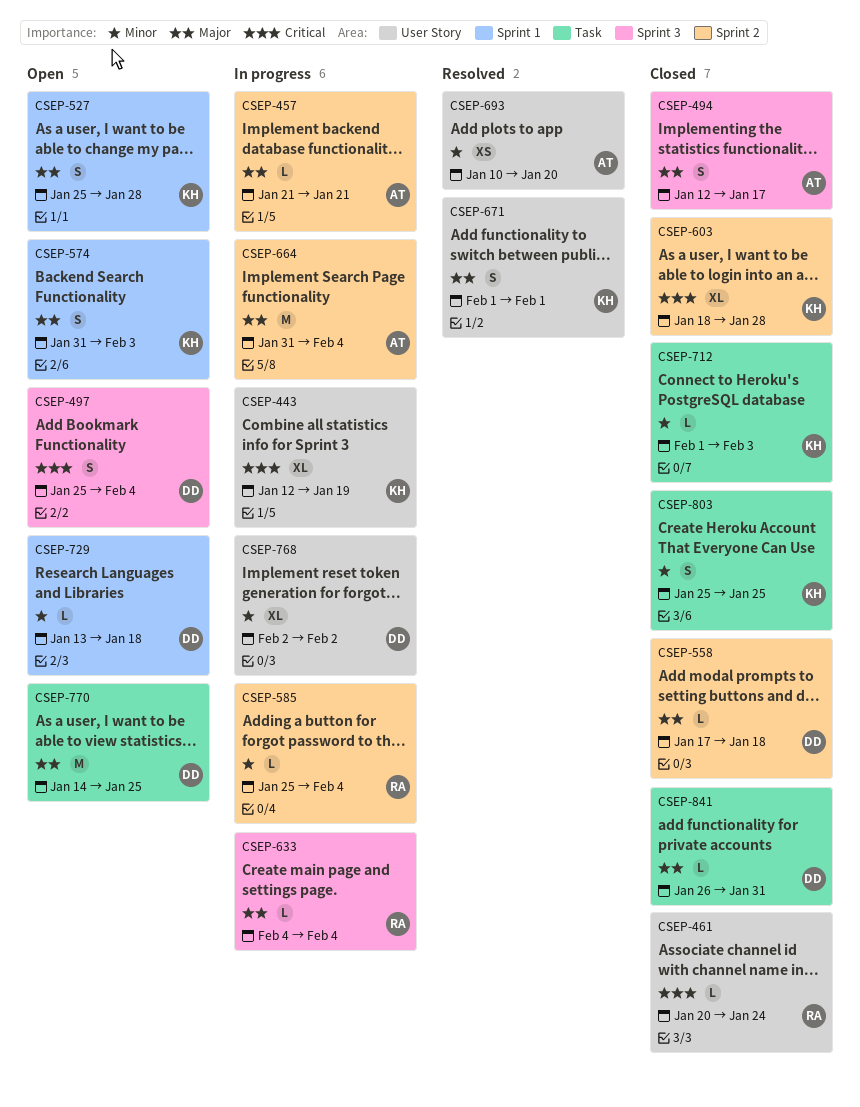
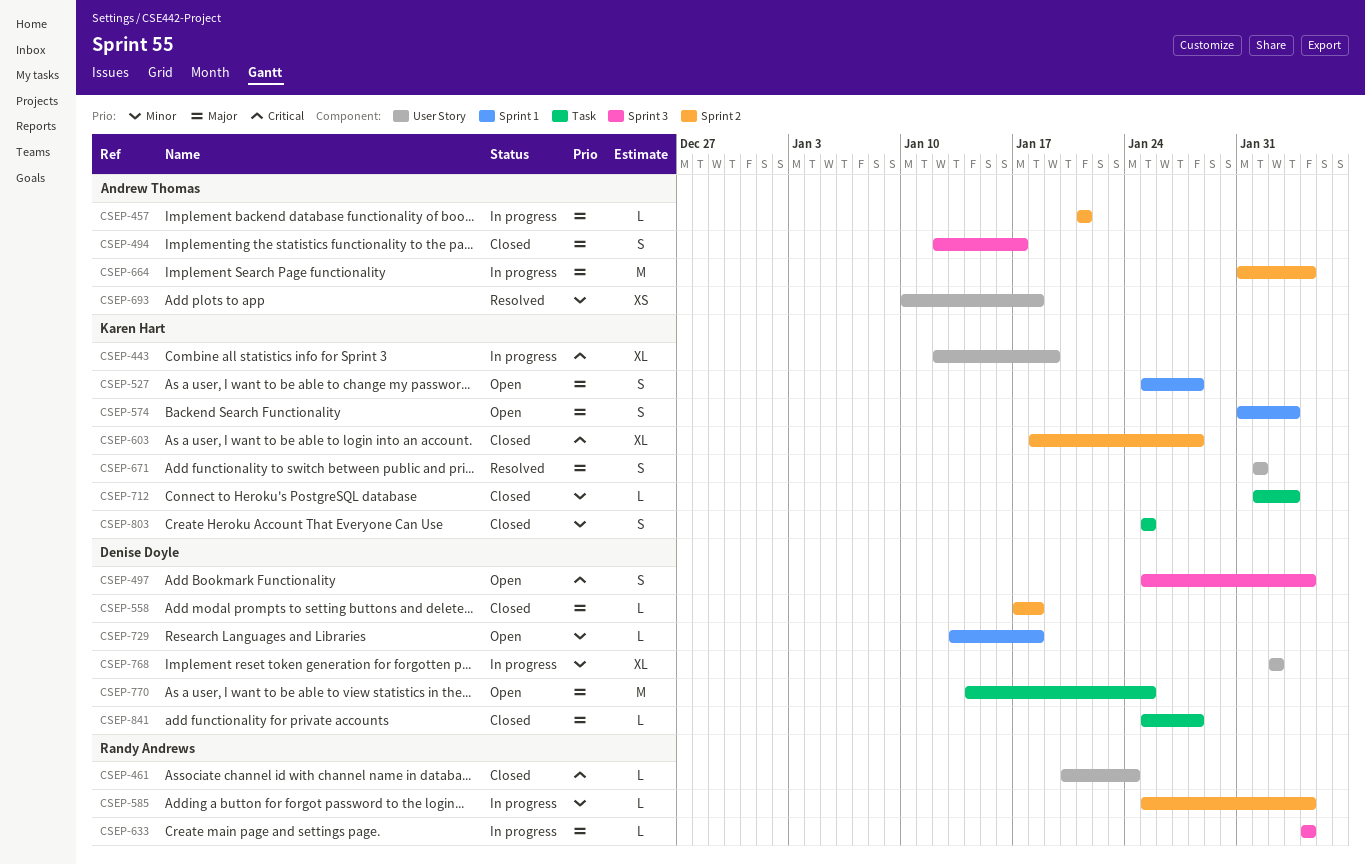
CSEP-693, due: Jan 20 -> Jan 18
CSEP-841, start: Jan 26 -> Jan 25
CSEP-841, due: Jan 31 -> Jan 28

